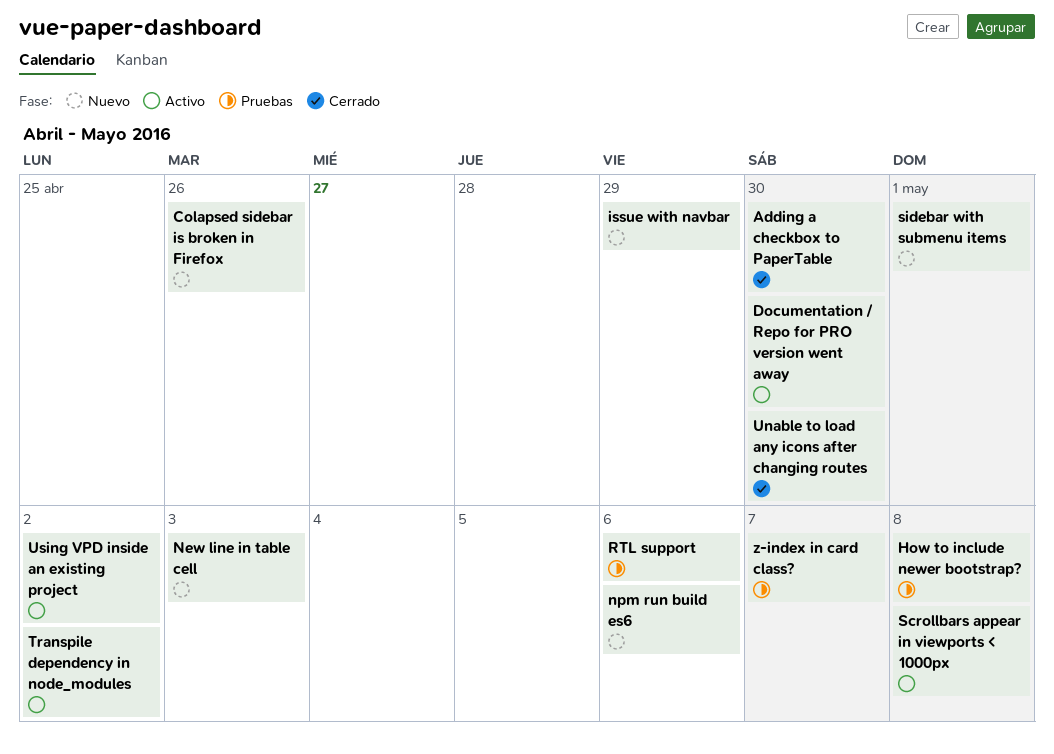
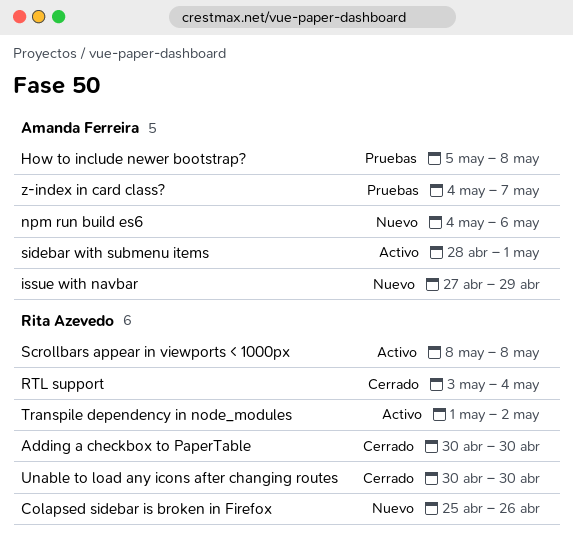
Documentation / Repo for PRO version went away: present -> none
New line in table cell: present -> none
RTL support, status: Pruebas -> Cerrado
RTL support, due: May 6 -> May 4
sidebar with submenu items, status: Nuevo -> Activo
Using VPD inside an existing project: present -> none

